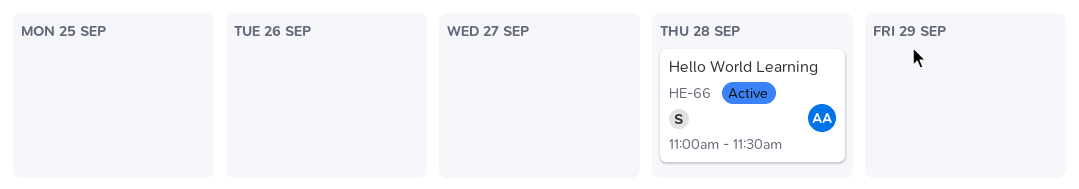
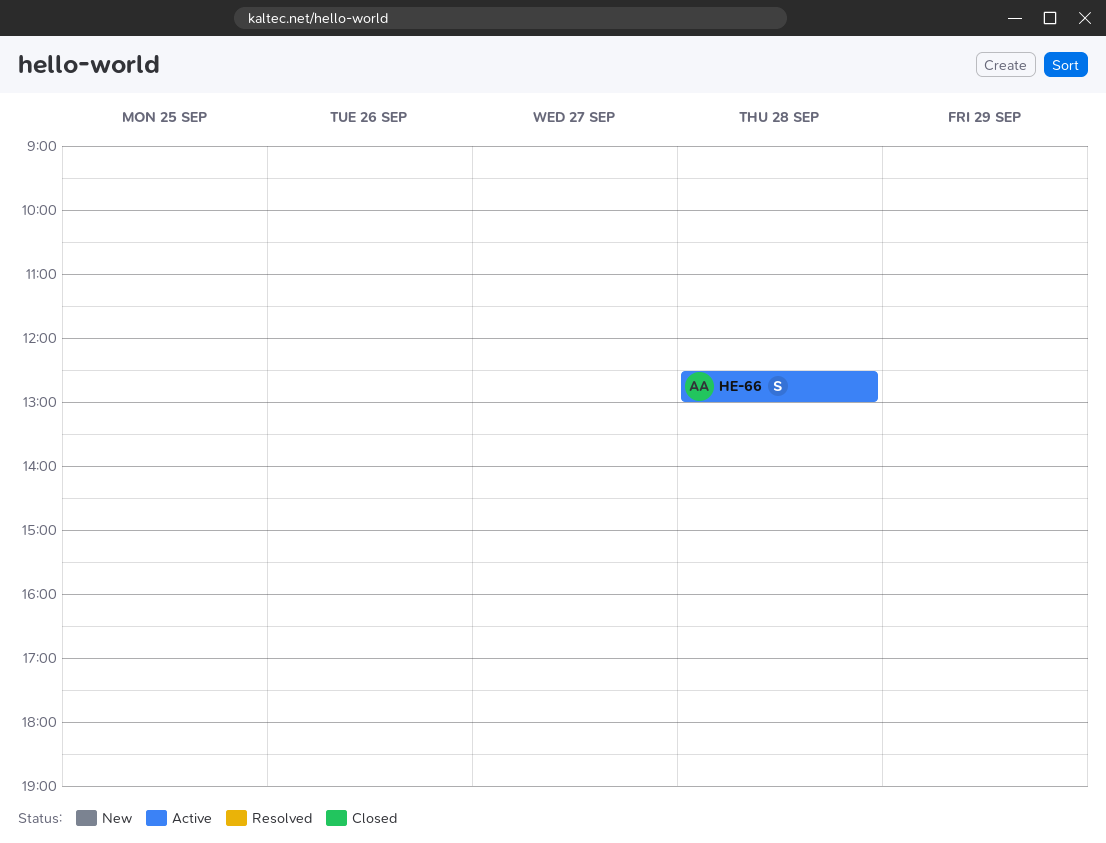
HE-66, begins: 11:00 -> 12:30
HE-66, ends: 11:30 -> 13:00

